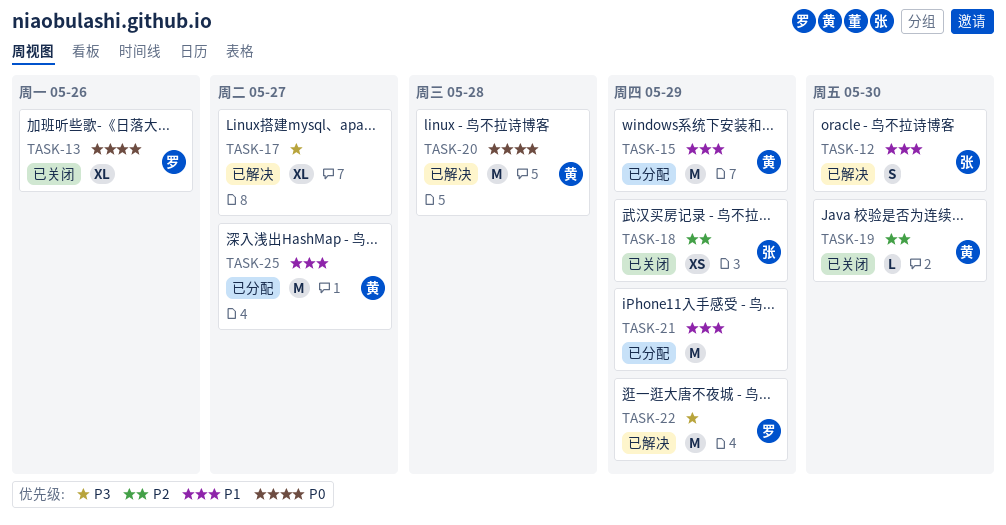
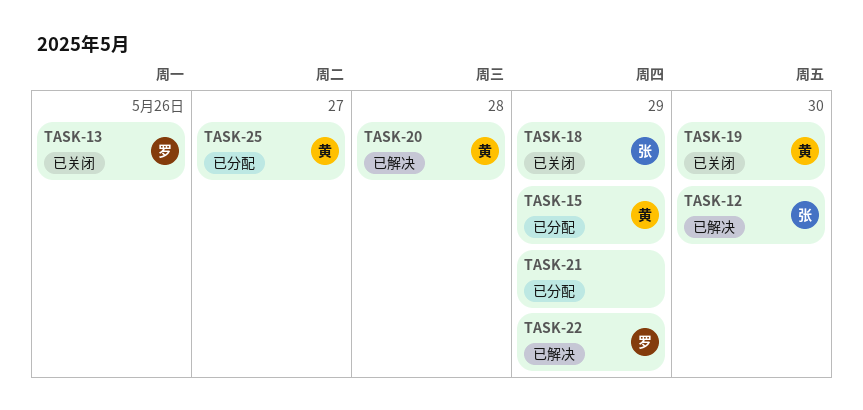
TASK-17: present -> none

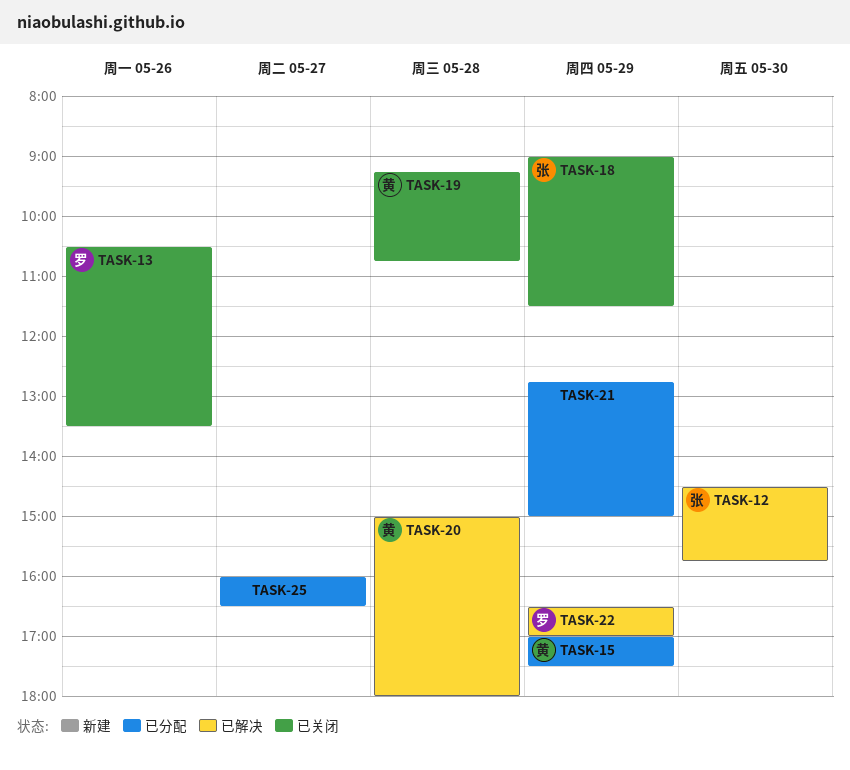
TASK-19, day: May 30 -> May 28
TASK-25, owner: 黄 -> none

